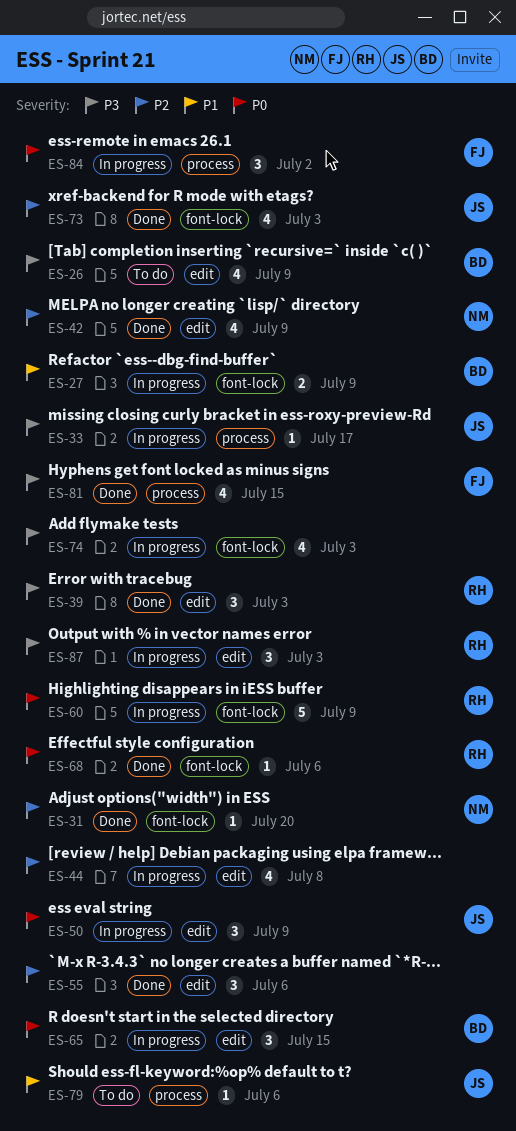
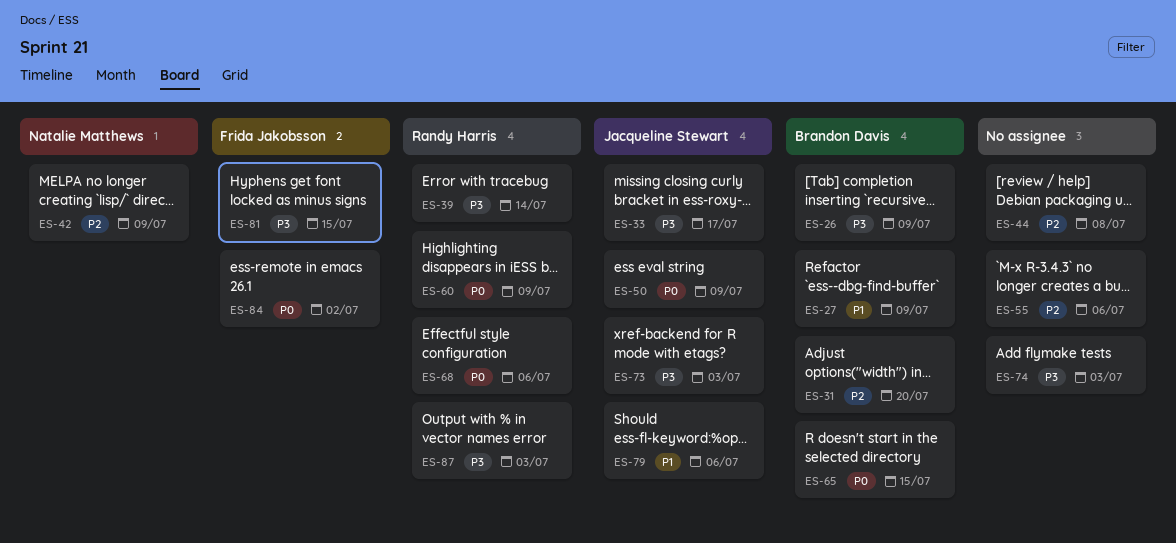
ES-31, owner: Natalie Matthews -> Brandon Davis
ES-39, due: Jul 3 -> Jul 14
ES-73, priority: P2 -> P3

